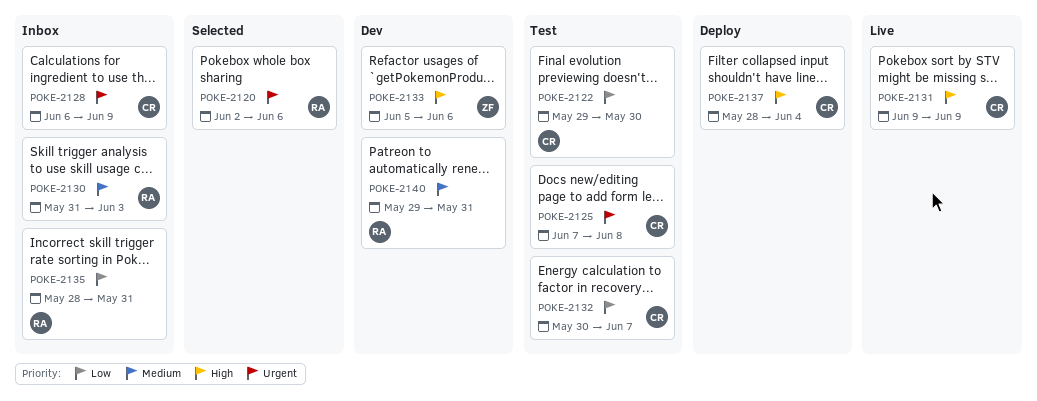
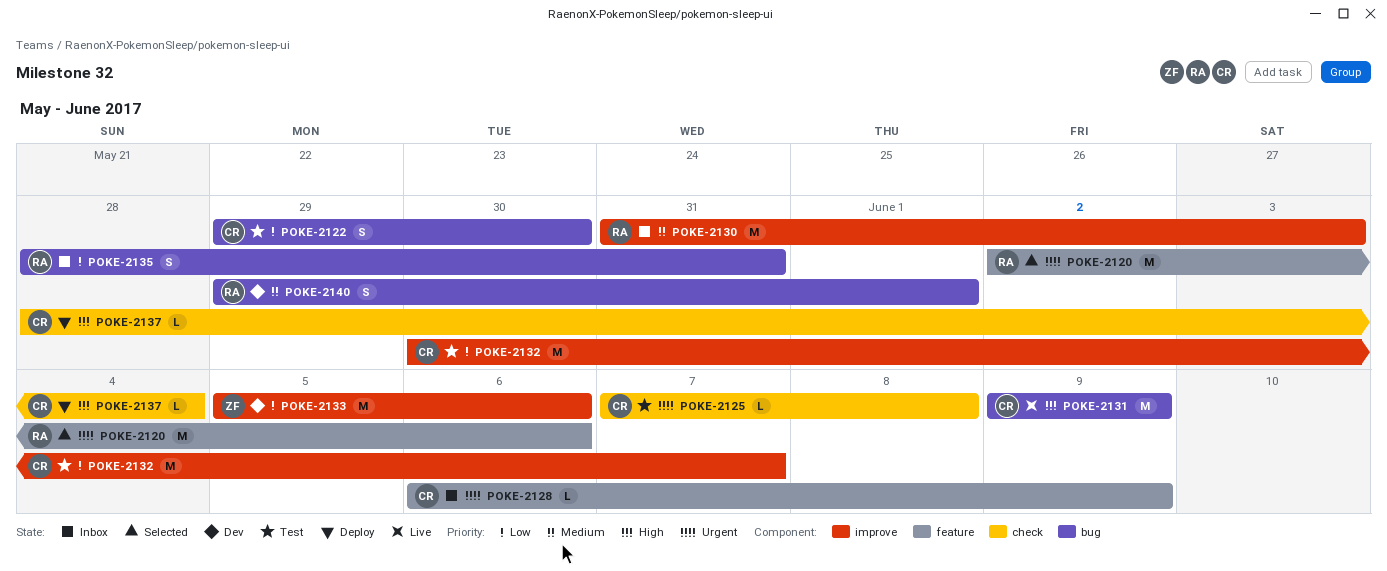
POKE-2133, priority: High -> Low
POKE-2140, due: May 31 -> Jun 1

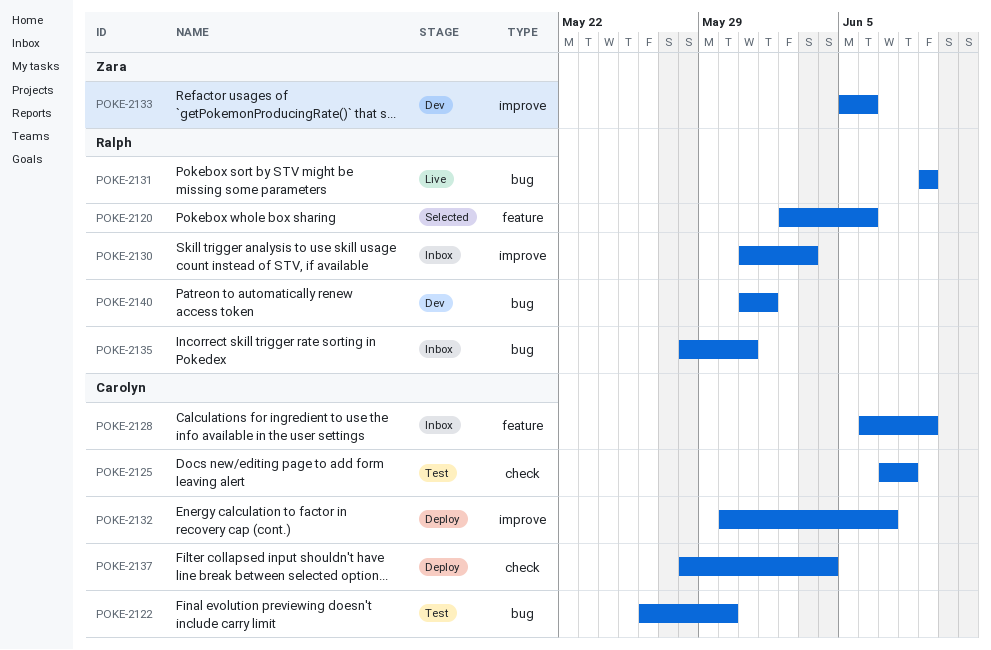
POKE-2122, start: May 29 -> May 26
POKE-2131, owner: Carolyn -> Ralph
POKE-2132, status: Test -> Deploy
POKE-2140, start: May 29 -> May 31

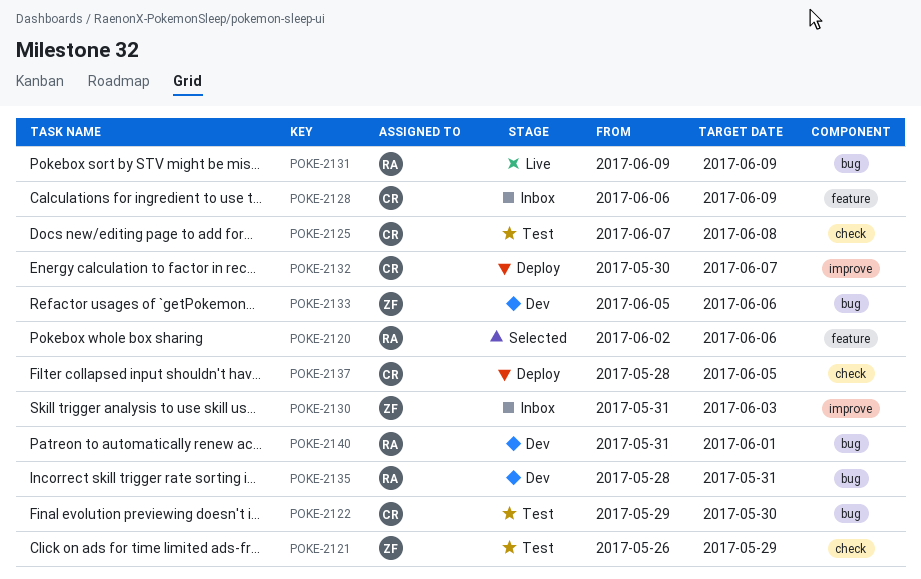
POKE-2121: none -> present
POKE-2122, start: May 26 -> May 29
POKE-2130, owner: Ralph -> Zara
POKE-2133, label: improve -> bug
POKE-2135, status: Inbox -> Dev
POKE-2137, due: Jun 4 -> Jun 5

